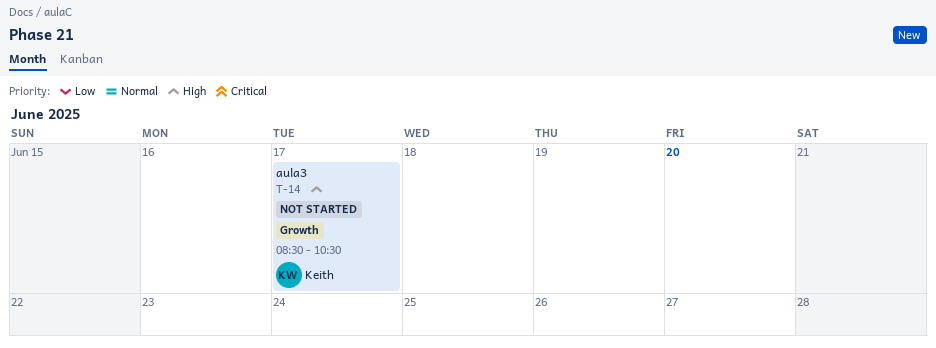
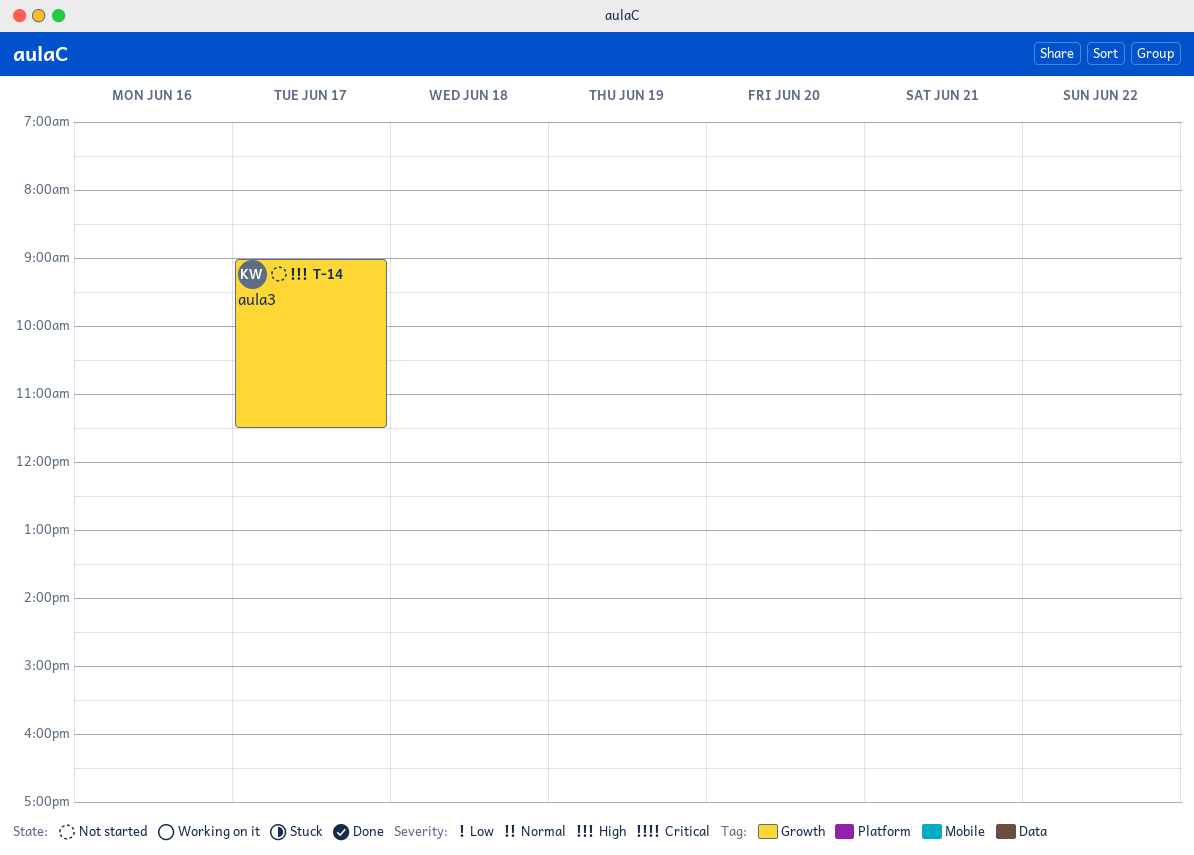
T-14, begins: 08:30 -> 09:00
T-14, ends: 10:30 -> 11:30

